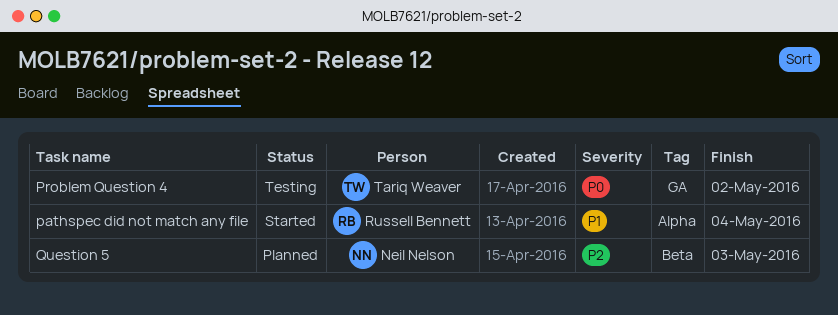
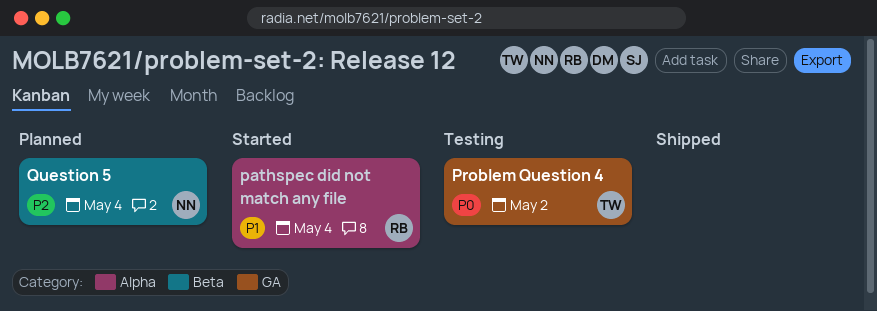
Question 5, due: May 3 -> May 4

